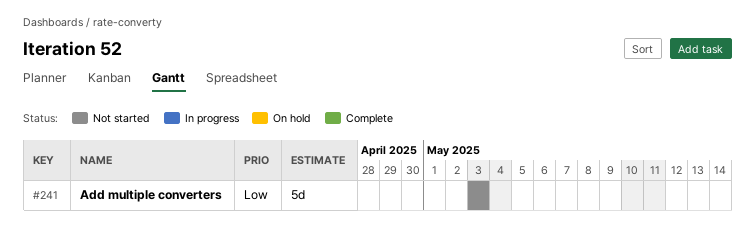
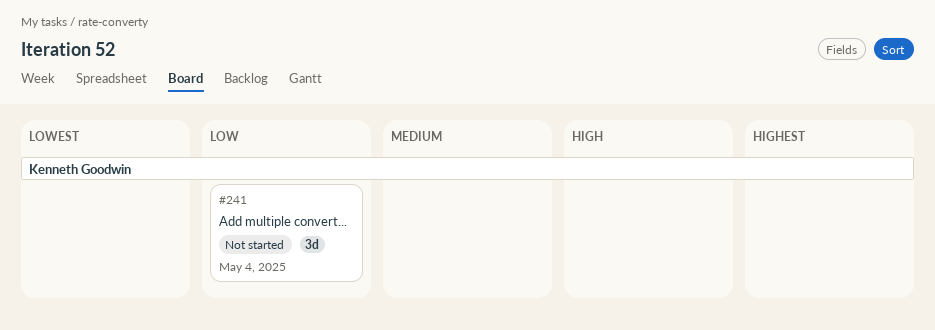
#241, estimate: 5d -> 3d
#241, due: May 3 -> May 4

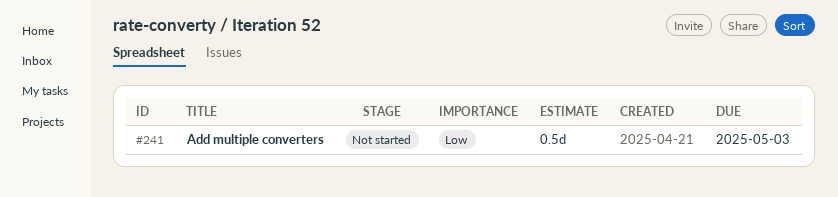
#241, estimate: 3d -> 0.5d
#241, due: May 4 -> May 3

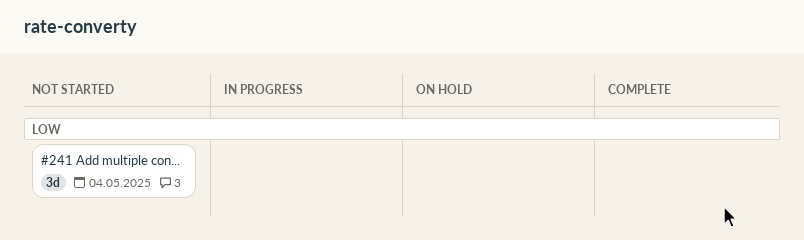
#241, estimate: 0.5d -> 3d
#241, due: May 3 -> May 4

